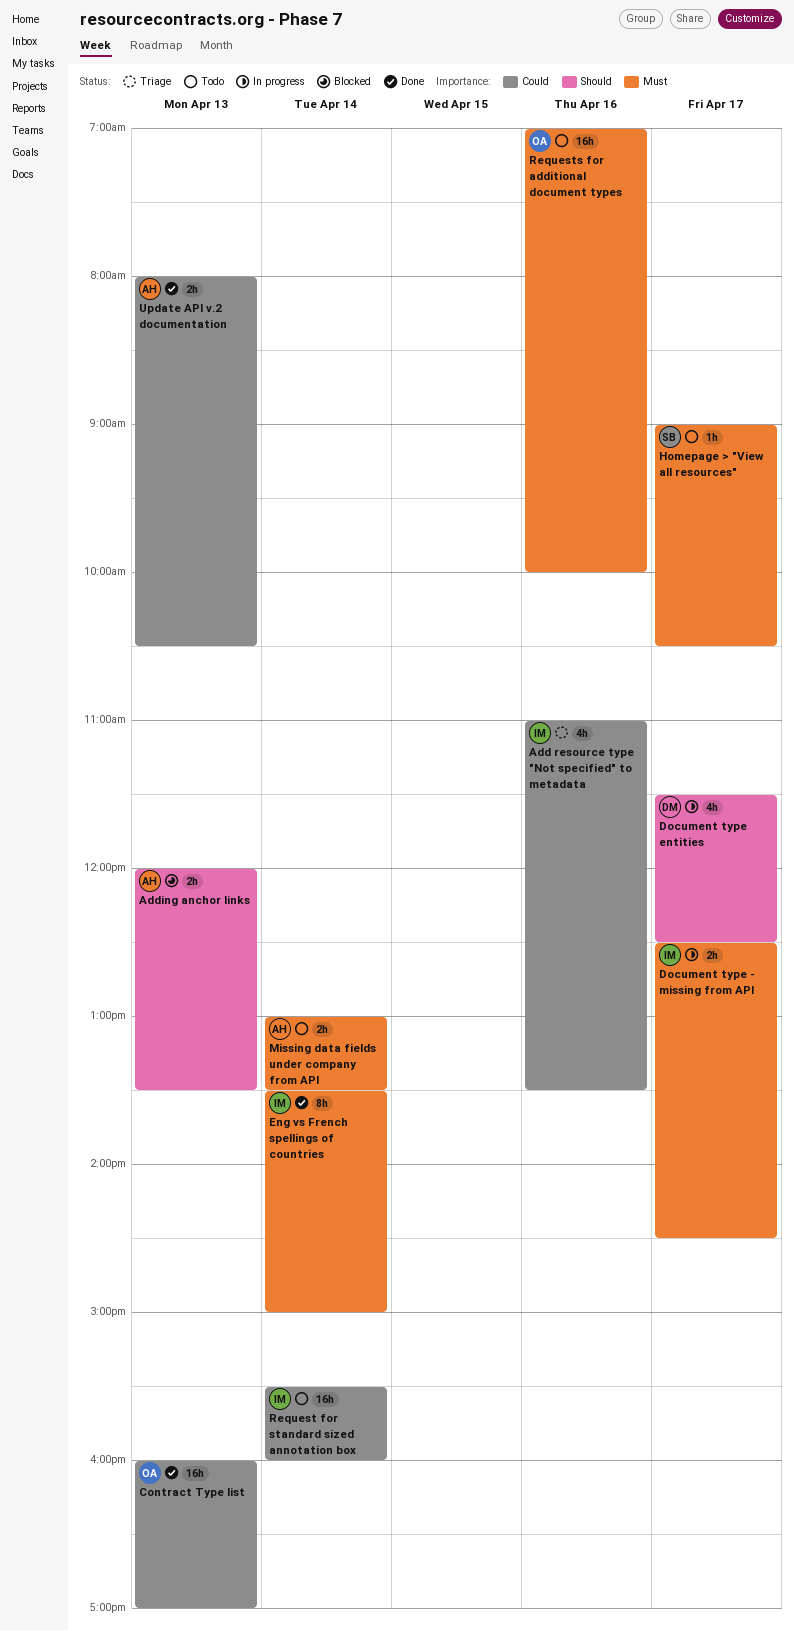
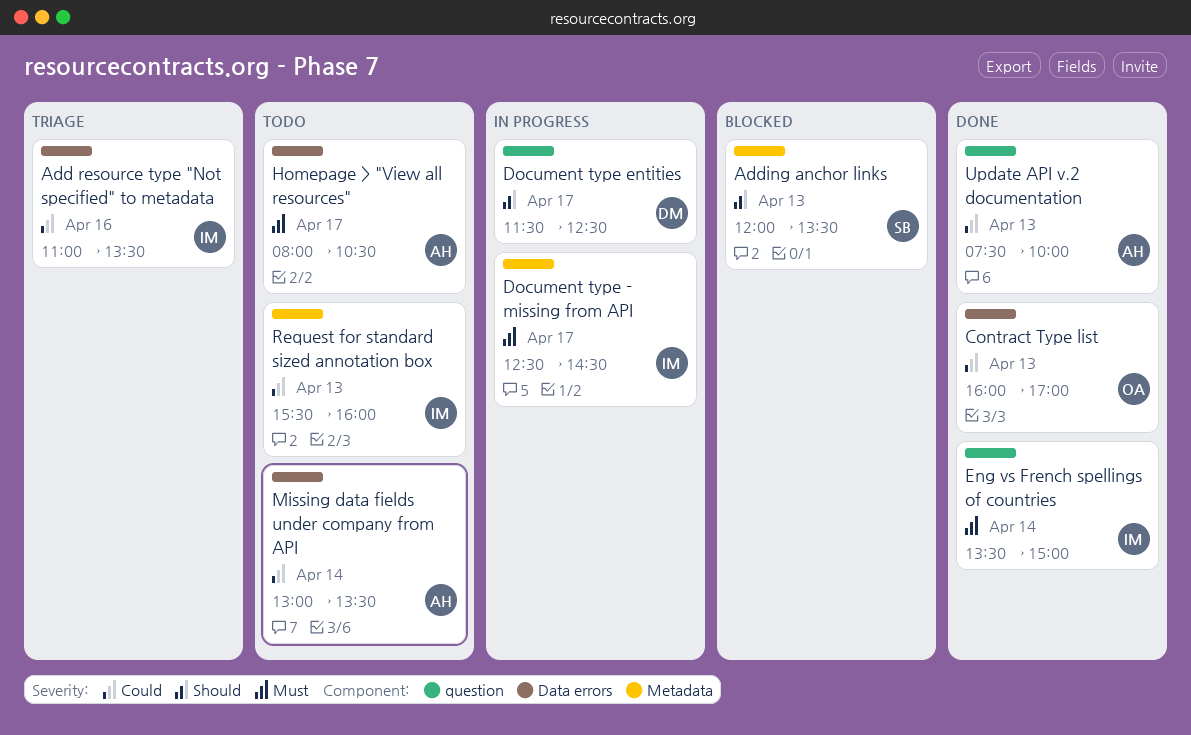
Adding anchor links, owner: AH -> SB
Homepage > "View all resources", owner: SB -> AH
Homepage > "View all resources", begins: 09:00 -> 08:00
Missing data fields under company from API, priority: Must -> Could
Request for standard sized annotation box, day: Apr 14 -> Apr 13
Requests for additional document types: present -> none
Update API v.2 documentation, begins: 08:00 -> 07:30
Update API v.2 documentation, ends: 10:30 -> 10:00

